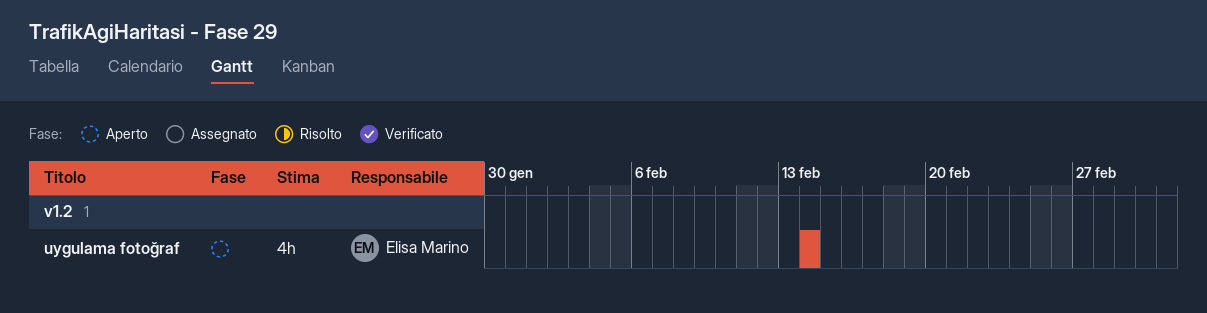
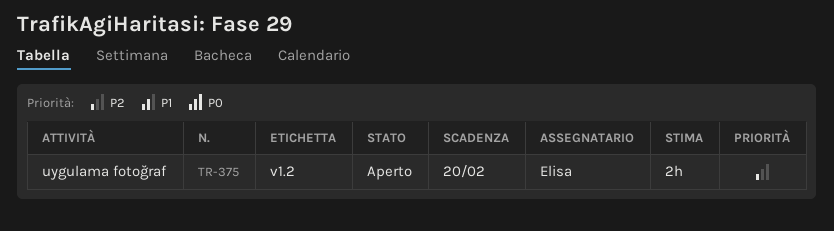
uygulama fotoğraf, estimate: 4h -> 2h
uygulama fotoğraf, due: Feb 14 -> Feb 20

